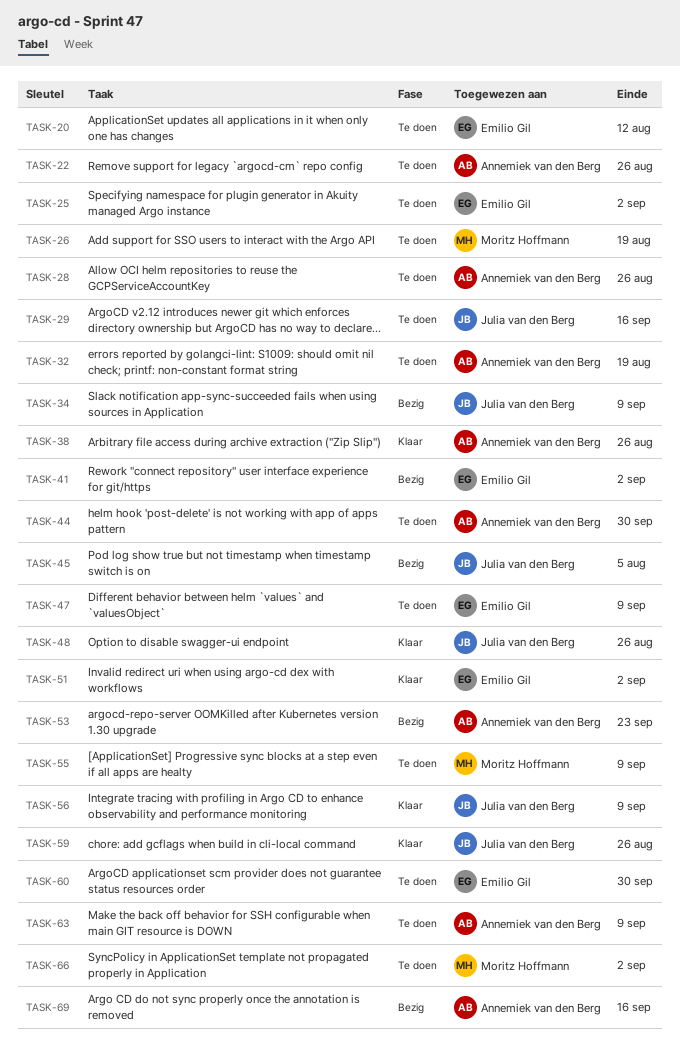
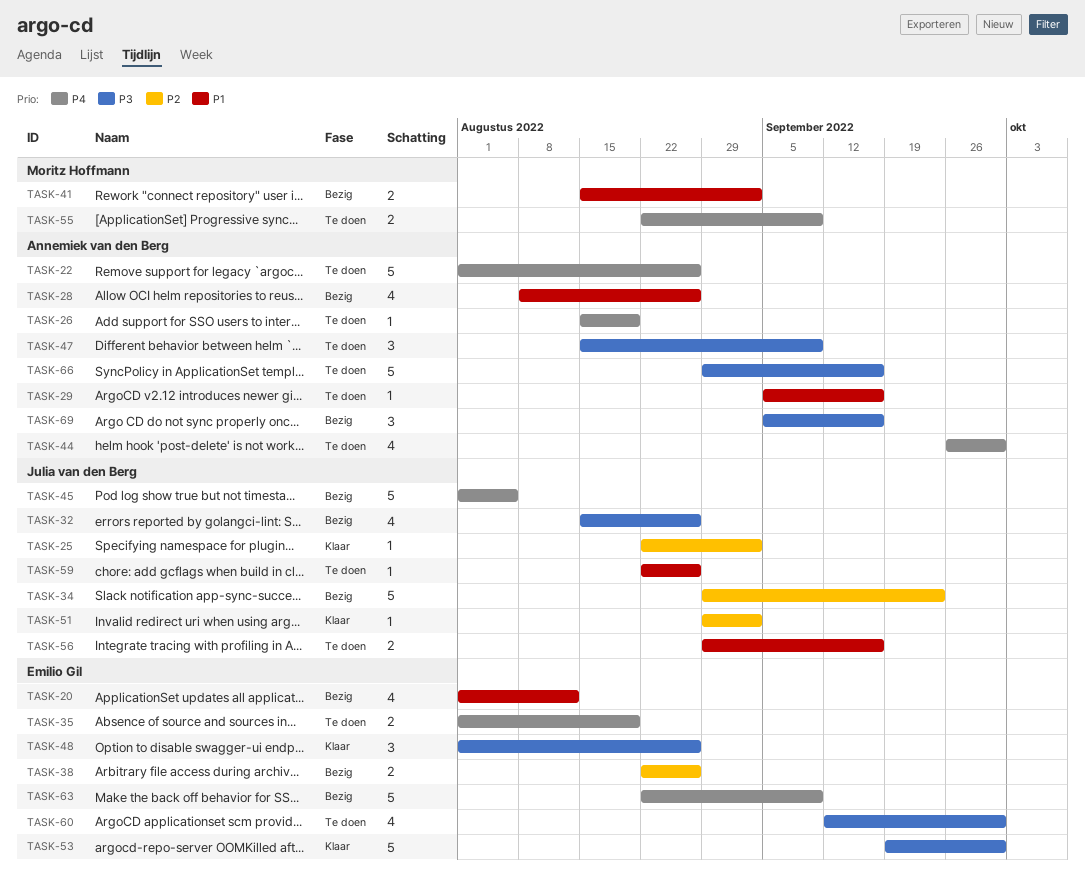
TASK-20, status: Te doen -> Bezig
TASK-25, status: Te doen -> Klaar
TASK-25, owner: Emilio Gil -> Julia van den Berg
TASK-26, owner: Moritz Hoffmann -> Annemiek van den Berg
TASK-28, status: Te doen -> Bezig
TASK-29, owner: Julia van den Berg -> Annemiek van den Berg
TASK-32, status: Te doen -> Bezig
TASK-32, owner: Annemiek van den Berg -> Julia van den Berg
TASK-32, due: Aug 19 -> Aug 26
TASK-34, due: Sep 9 -> Sep 23
TASK-35: none -> present
TASK-38, status: Klaar -> Bezig
TASK-38, owner: Annemiek van den Berg -> Emilio Gil
TASK-41, owner: Emilio Gil -> Moritz Hoffmann
TASK-47, owner: Emilio Gil -> Annemiek van den Berg
TASK-48, owner: Julia van den Berg -> Emilio Gil
TASK-51, owner: Emilio Gil -> Julia van den Berg
TASK-53, status: Bezig -> Klaar
TASK-53, owner: Annemiek van den Berg -> Emilio Gil
TASK-53, due: Sep 23 -> Sep 30
TASK-56, status: Klaar -> Te doen
TASK-56, due: Sep 9 -> Sep 16
TASK-59, status: Klaar -> Te doen
TASK-63, status: Te doen -> Bezig
TASK-63, owner: Annemiek van den Berg -> Emilio Gil
TASK-66, owner: Moritz Hoffmann -> Annemiek van den Berg
TASK-66, due: Sep 2 -> Sep 16

